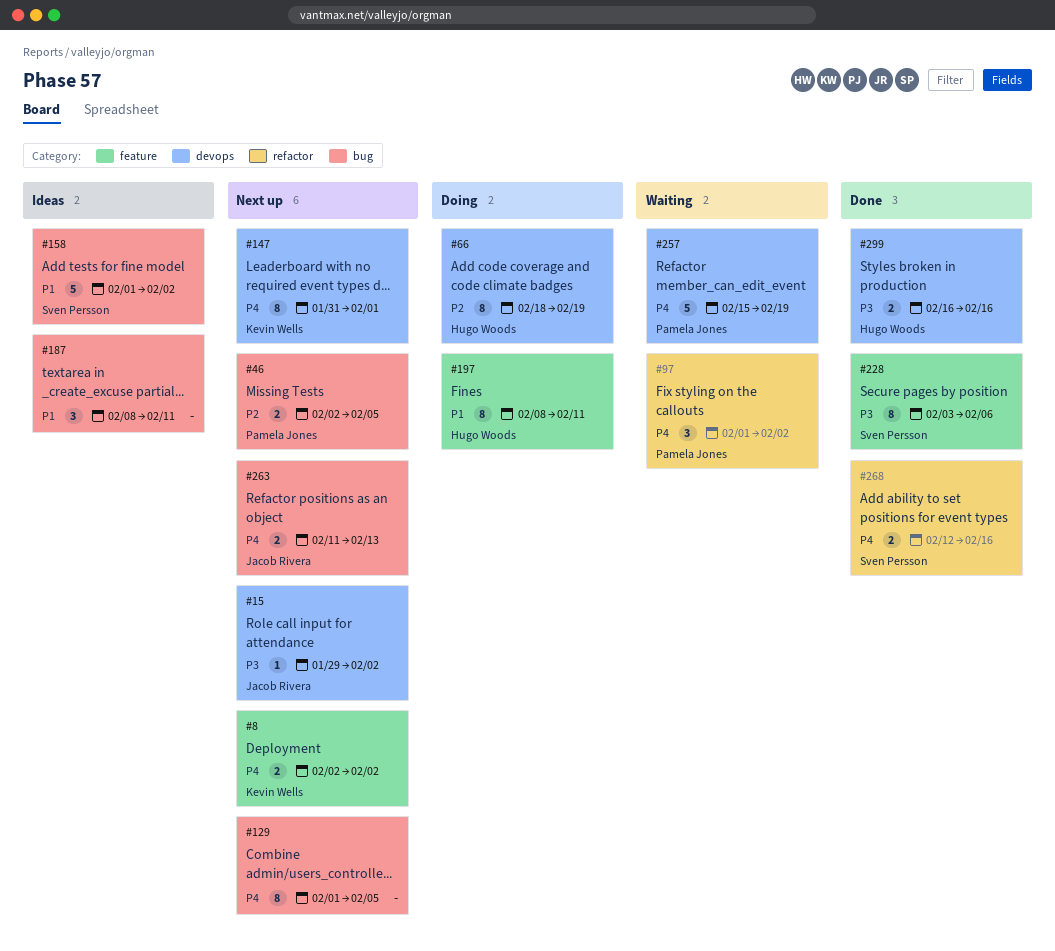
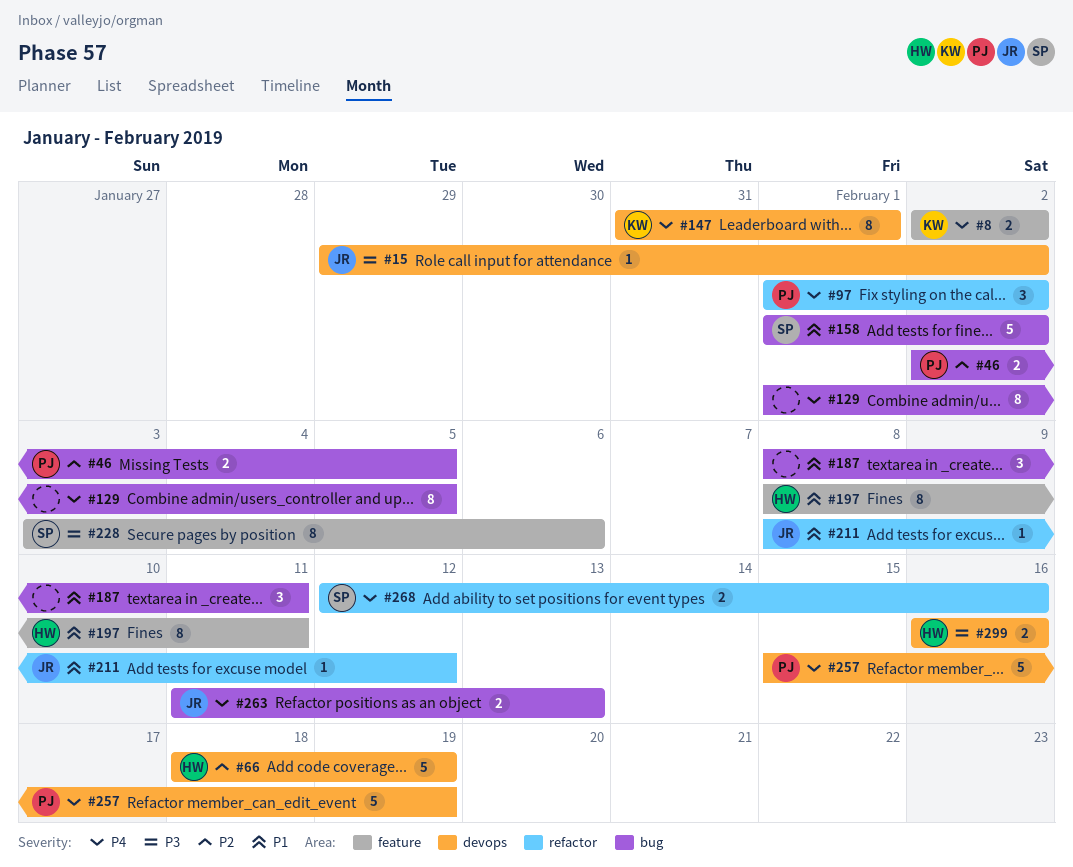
#66, estimate: 8 -> 5
#211: none -> present

